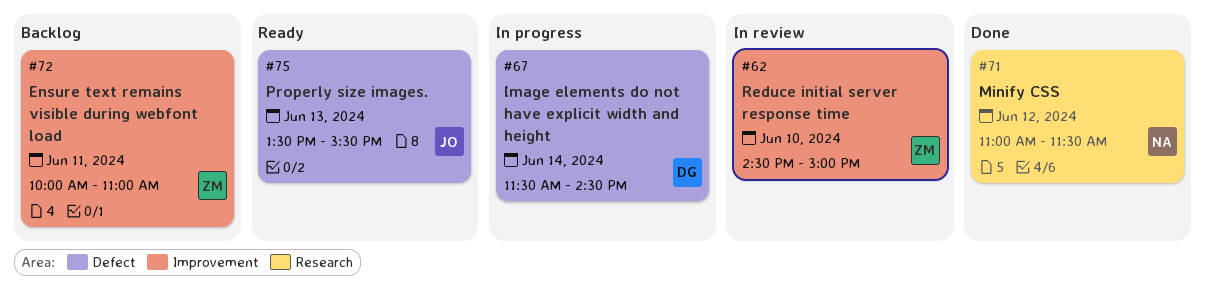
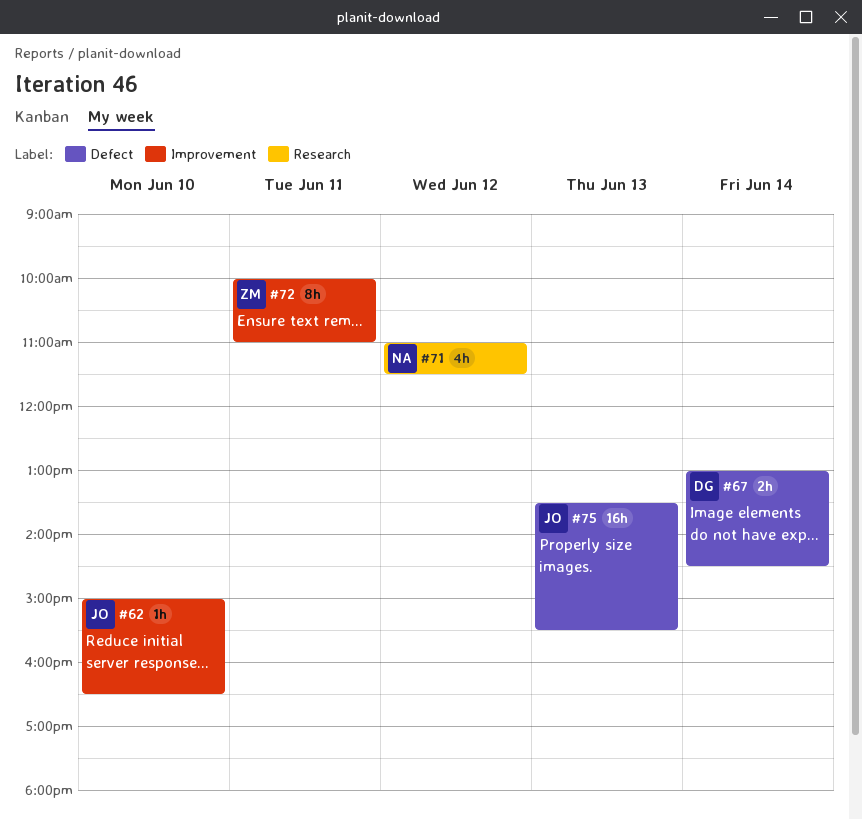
#62, owner: ZM -> JO
#62, begins: 14:30 -> 15:00
#62, ends: 15:00 -> 16:30
#67, begins: 11:30 -> 13:00

